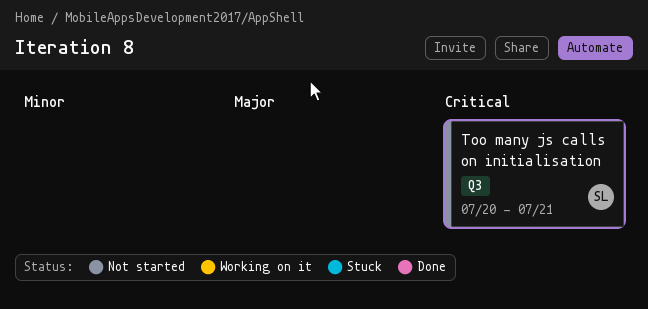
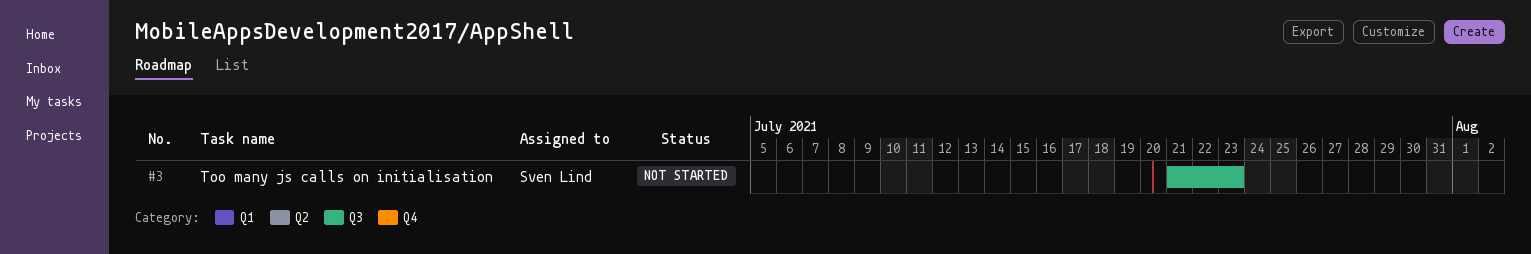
Too many js calls on initialisation, start: Jul 20 -> Jul 21
Too many js calls on initialisation, due: Jul 21 -> Jul 23

